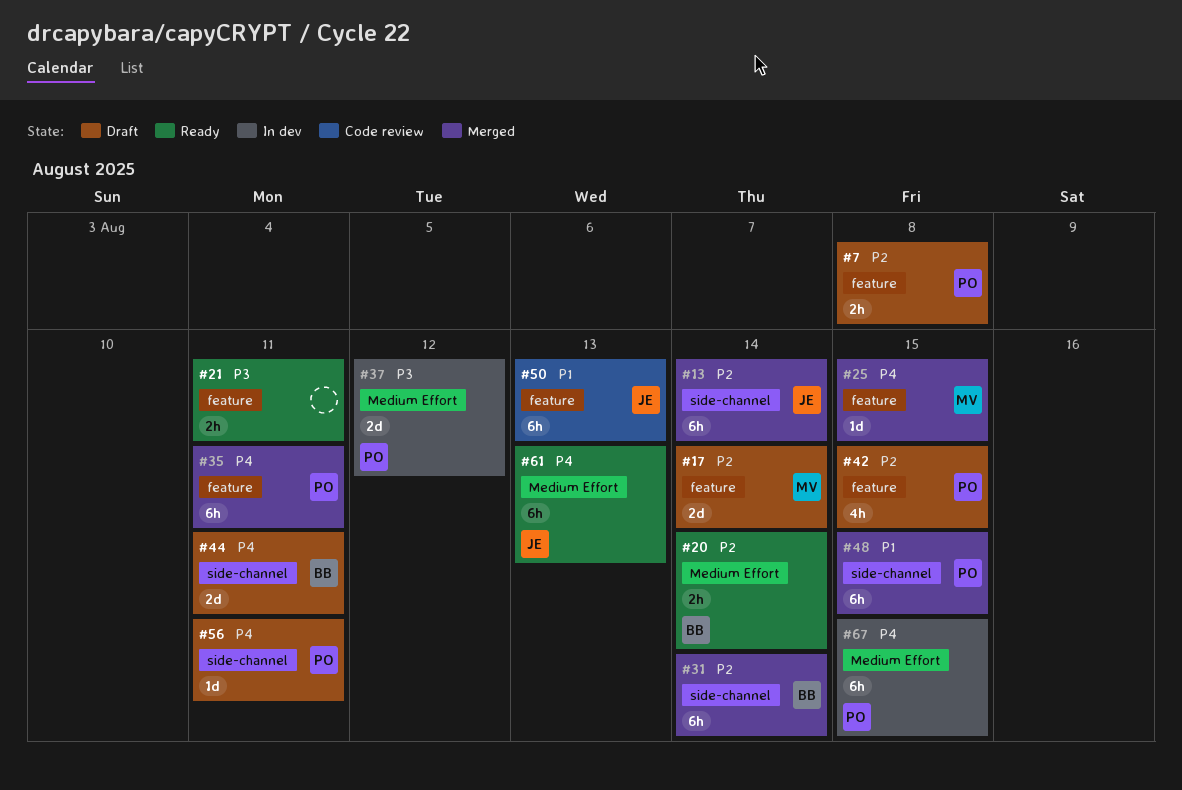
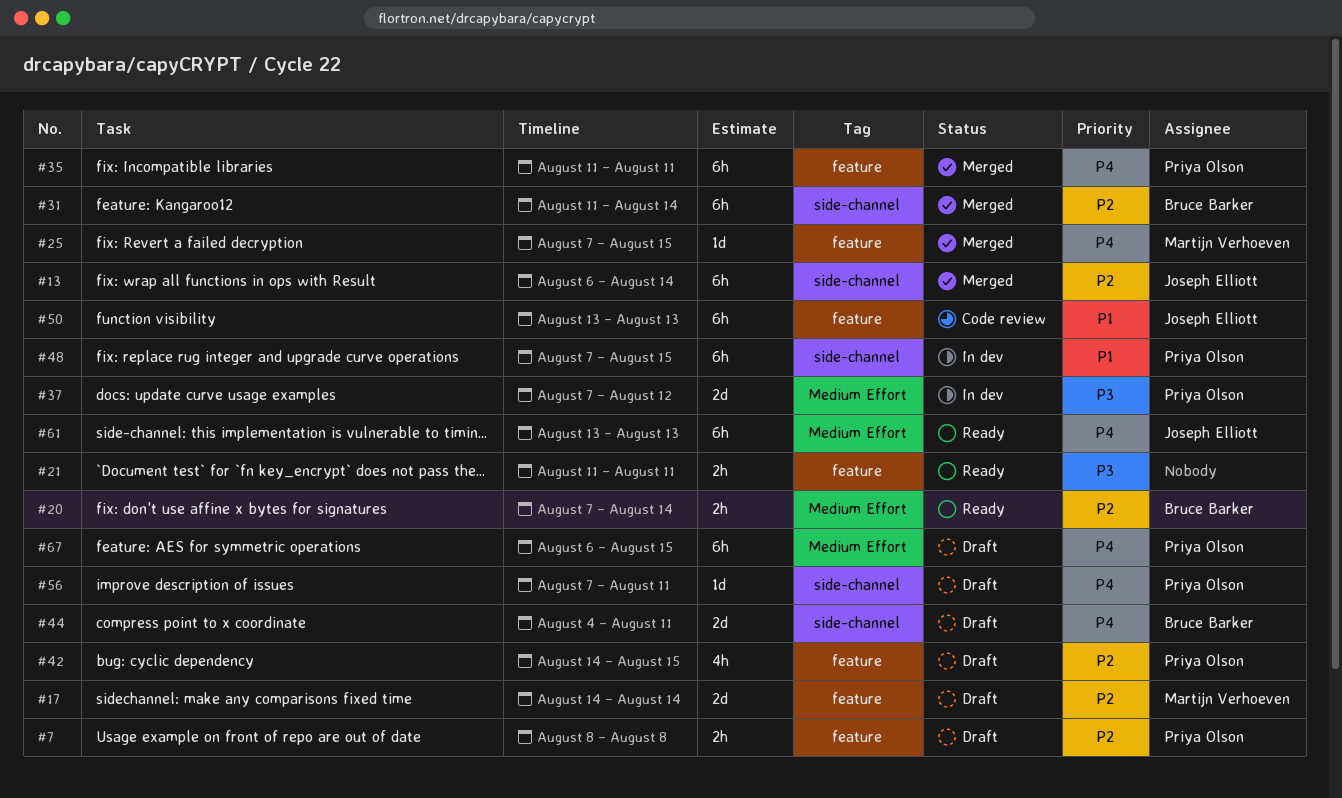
#48, status: Merged -> In dev
#67, status: In dev -> Draft

